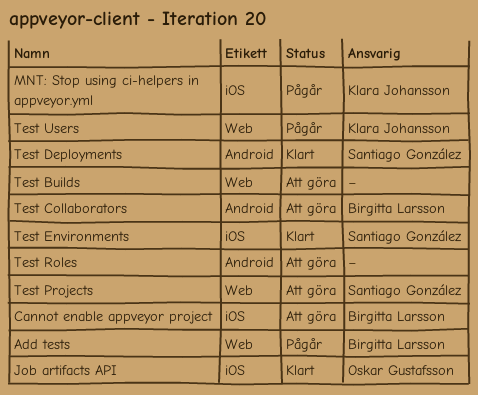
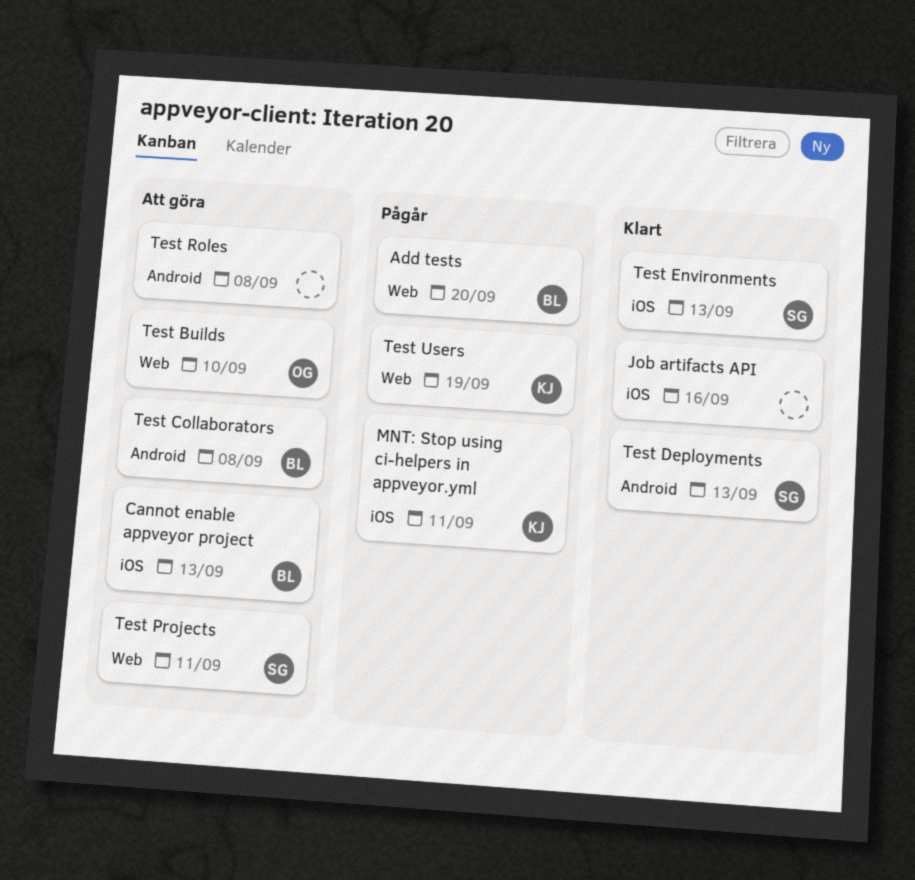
Job artifacts API, owner: Oskar Gustafsson -> none
Test Builds, owner: none -> Oskar Gustafsson

